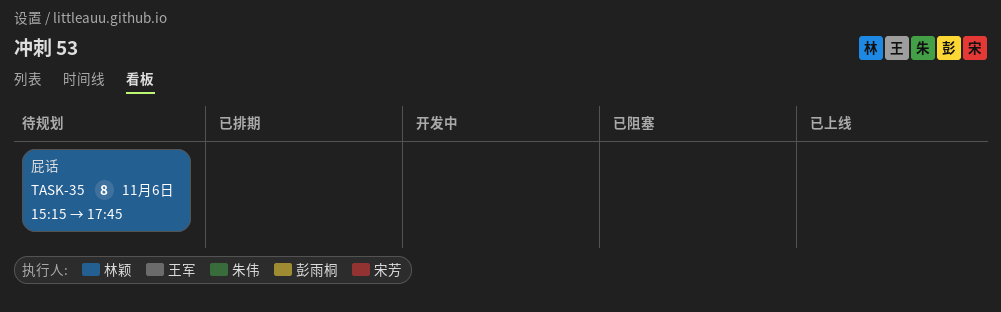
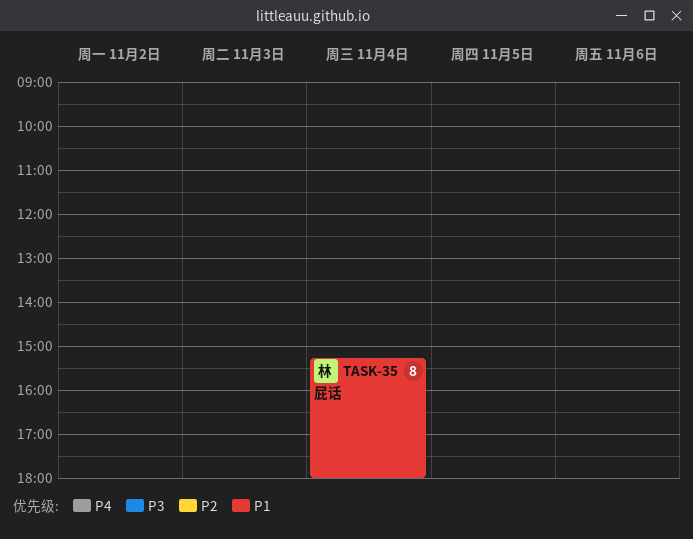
TASK-35, day: Nov 6 -> Nov 4
TASK-35, ends: 17:45 -> 18:00

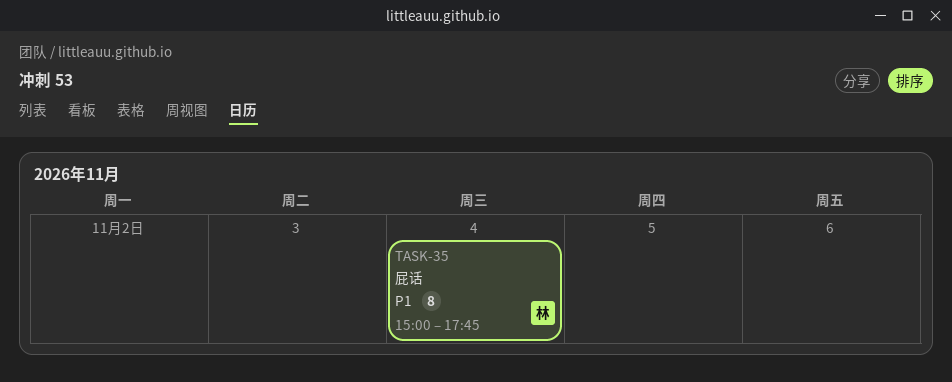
TASK-35, begins: 15:15 -> 15:00
TASK-35, ends: 18:00 -> 17:45

